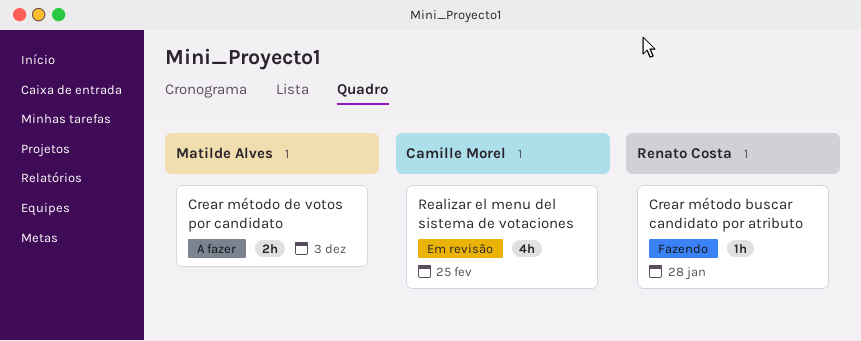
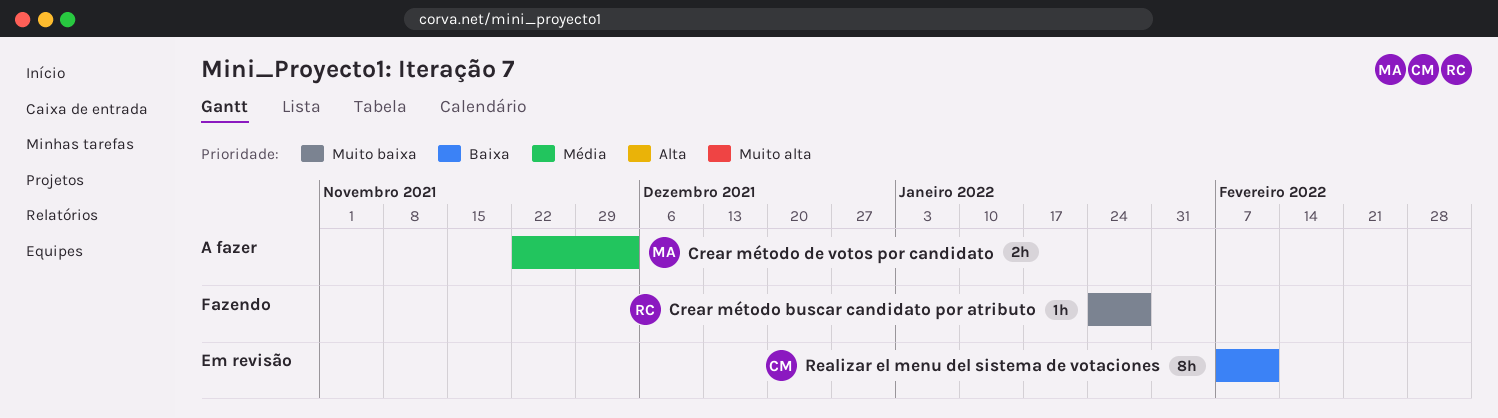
Realizar el menu del sistema de votaciones, estimate: 4h -> 8h
Realizar el menu del sistema de votaciones, due: Feb 25 -> Feb 11

